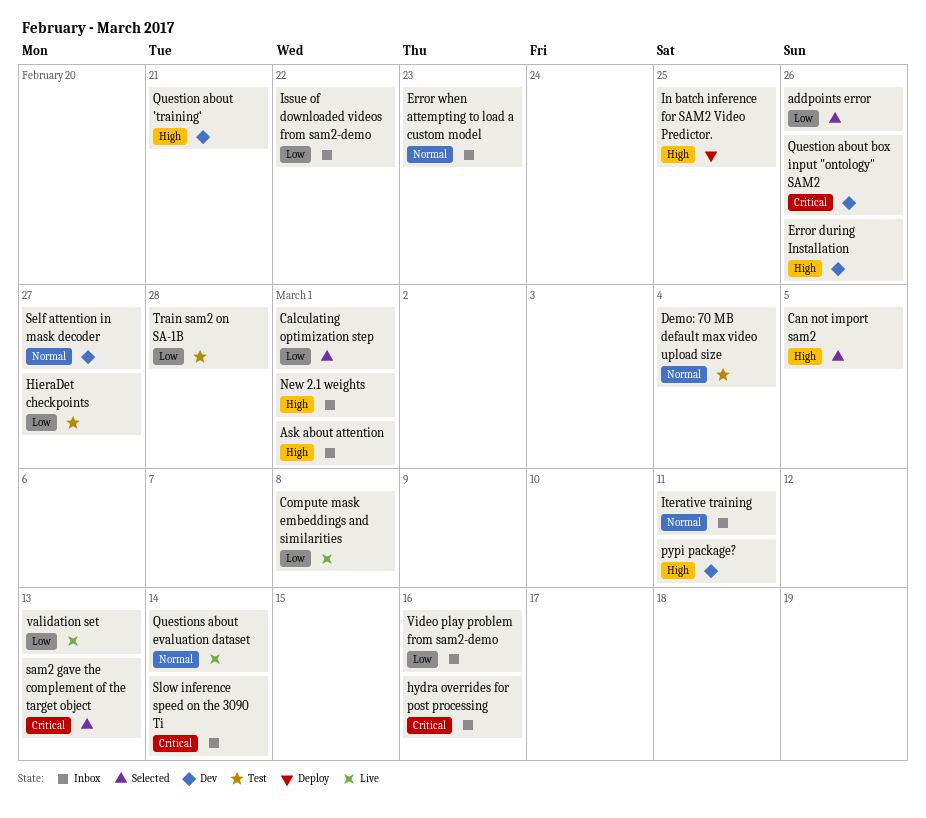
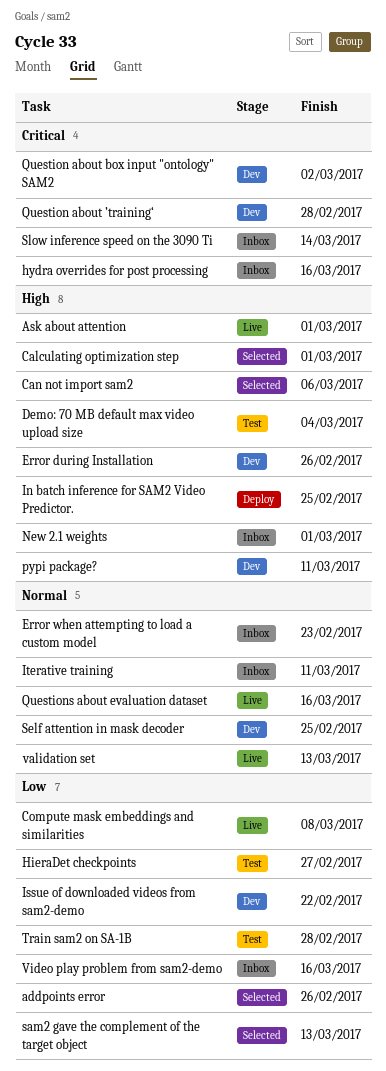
Ask about attention, status: Inbox -> Live
Calculating optimization step, priority: Low -> High
Can not import sam2, due: Mar 5 -> Mar 6
Demo: 70 MB default max video upload size, priority: Normal -> High
Issue of downloaded videos from sam2-demo, status: Inbox -> Dev
Question about box input "ontology" SAM2, due: Feb 26 -> Mar 2
Question about ’training‘, priority: High -> Critical
Question about ’training‘, due: Feb 21 -> Feb 28
Questions about evaluation dataset, due: Mar 14 -> Mar 16
sam2 gave the complement of the target object, priority: Critical -> Low
Self attention in mask decoder, due: Feb 27 -> Feb 25
validation set, priority: Low -> Normal

